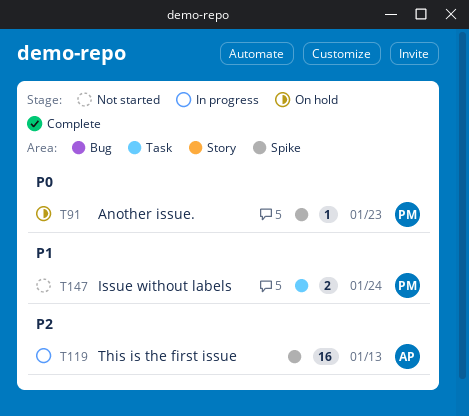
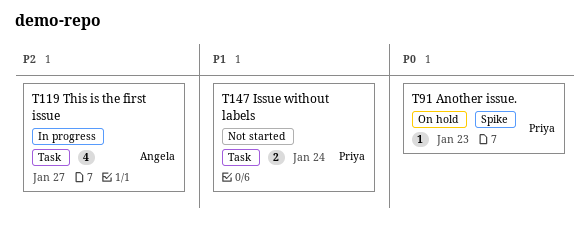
T119, label: Spike -> Task
T119, estimate: 16 -> 4
T119, due: Jan 13 -> Jan 27

